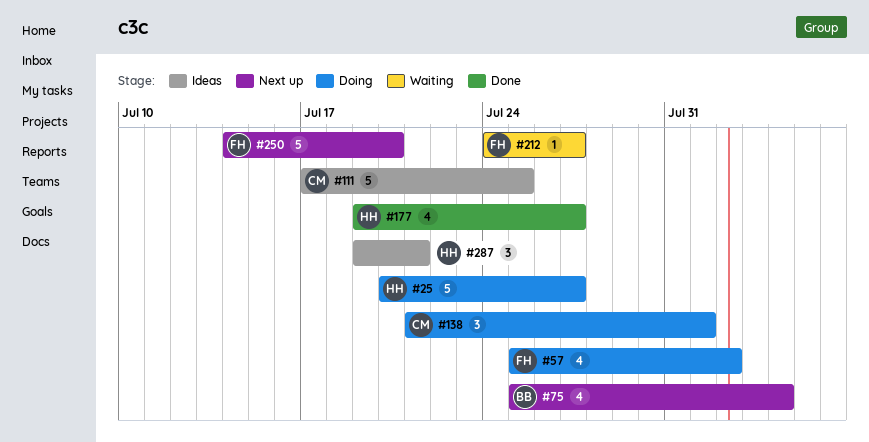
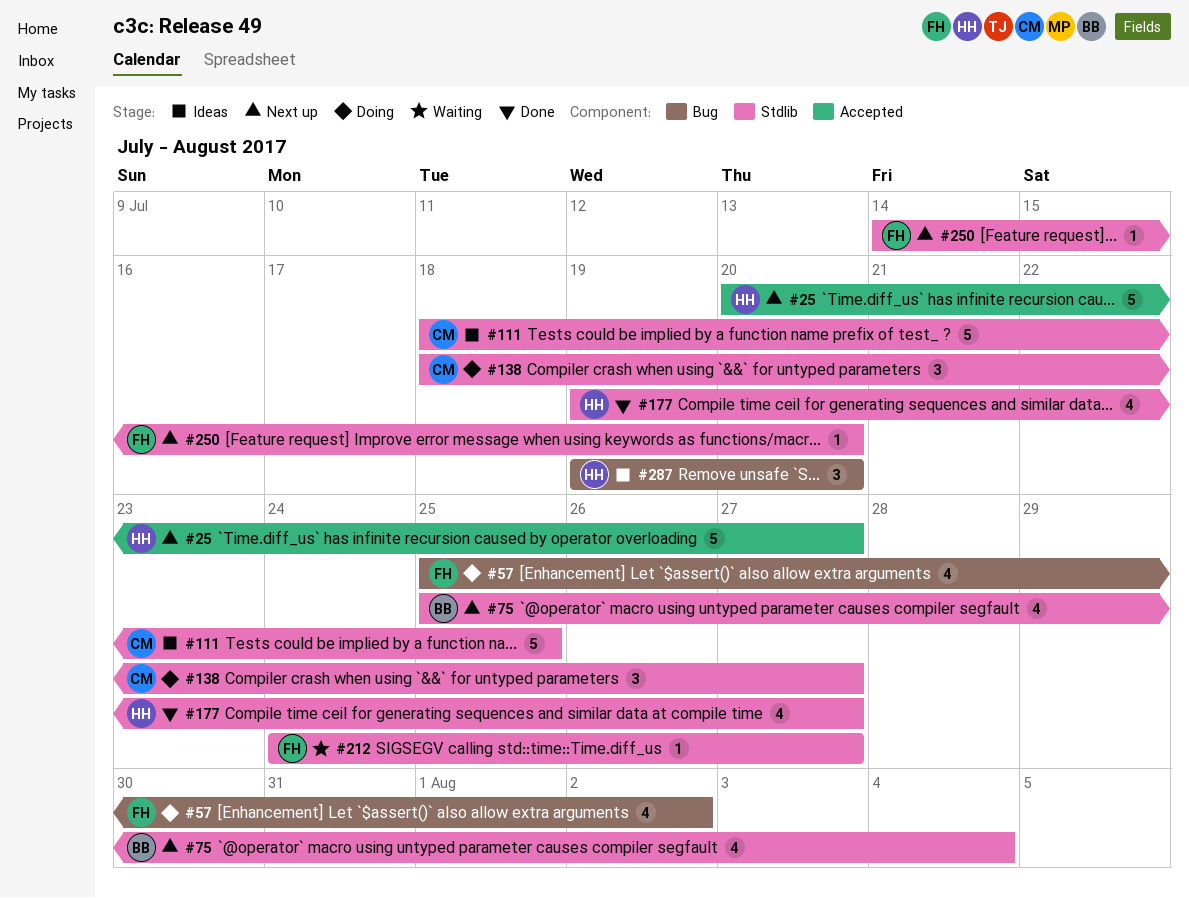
#25, status: Doing -> Next up
#111, start: Jul 17 -> Jul 18
#138, start: Jul 21 -> Jul 18
#138, due: Aug 1 -> Jul 27
#250, estimate: 5 -> 1
#287, due: Jul 21 -> Jul 20

